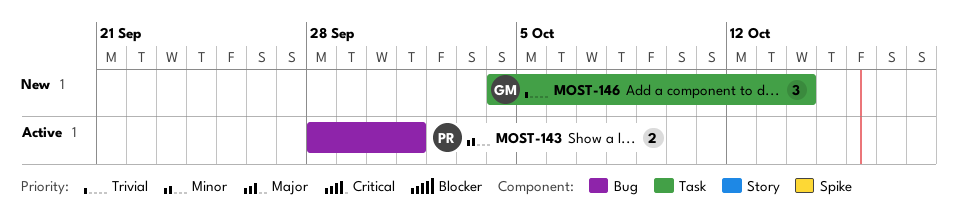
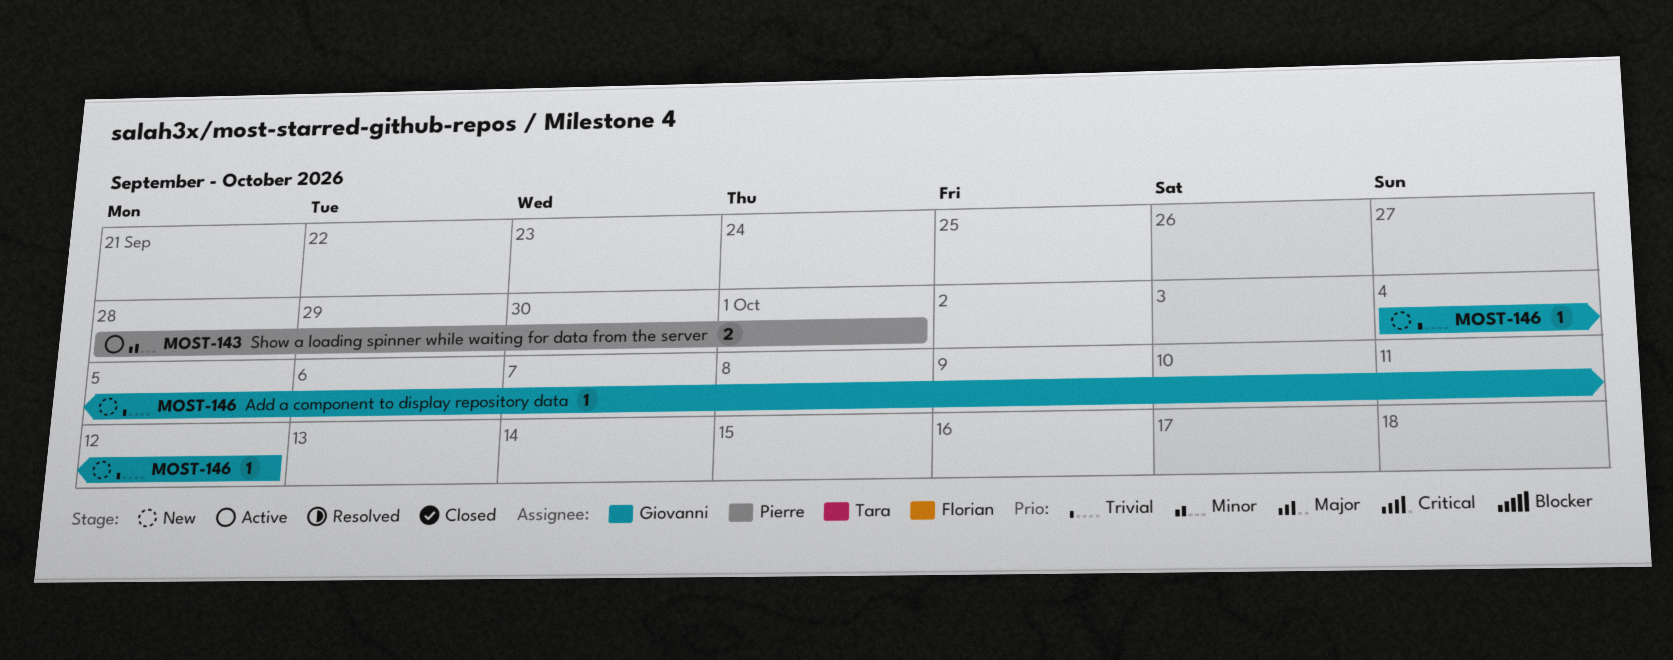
MOST-146, estimate: 3 -> 1
MOST-146, due: Oct 14 -> Oct 12

